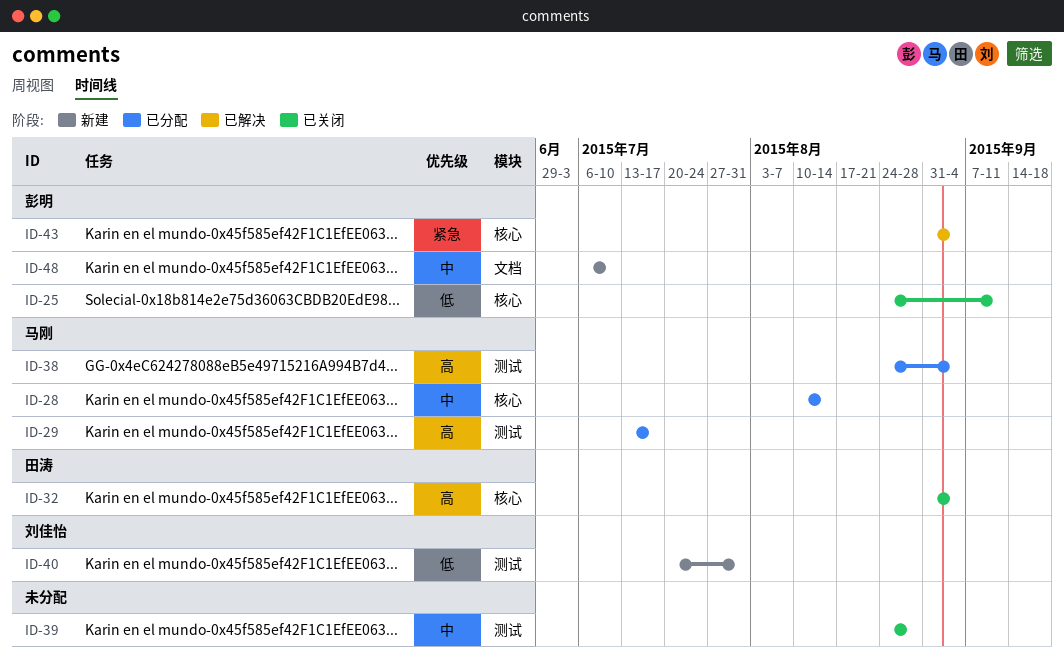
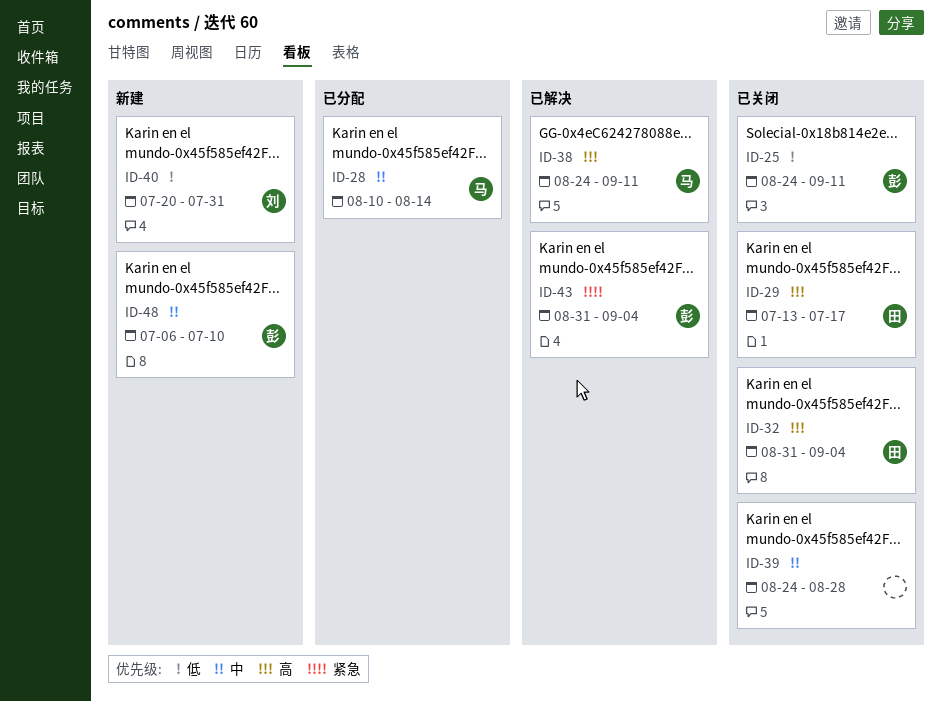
ID-29, status: 已分配 -> 已关闭
ID-29, owner: 马刚 -> 田涛
ID-38, status: 已分配 -> 已解决
ID-38, due: Sep 4 -> Sep 11

